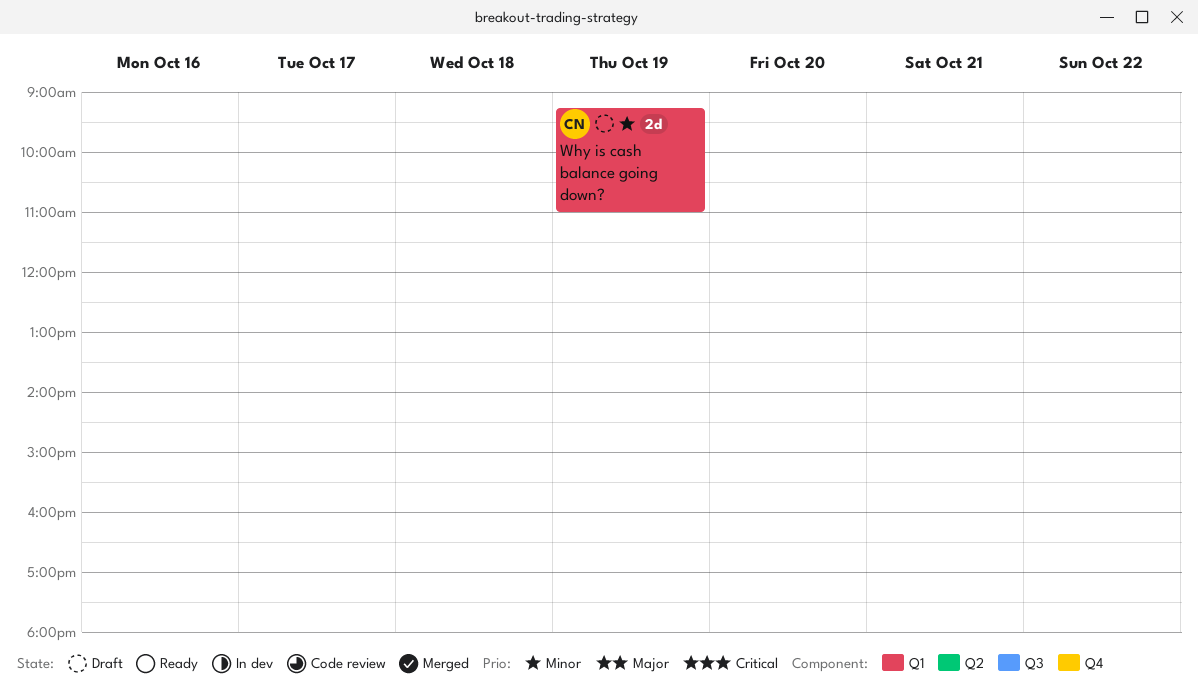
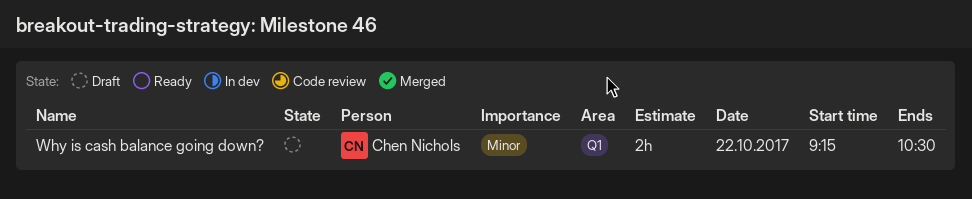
Why is cash balance going down?, estimate: 2d -> 2h
Why is cash balance going down?, day: Oct 19 -> Oct 22
Why is cash balance going down?, ends: 11:00 -> 10:30

